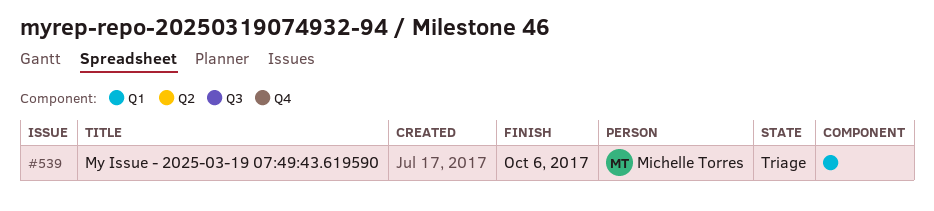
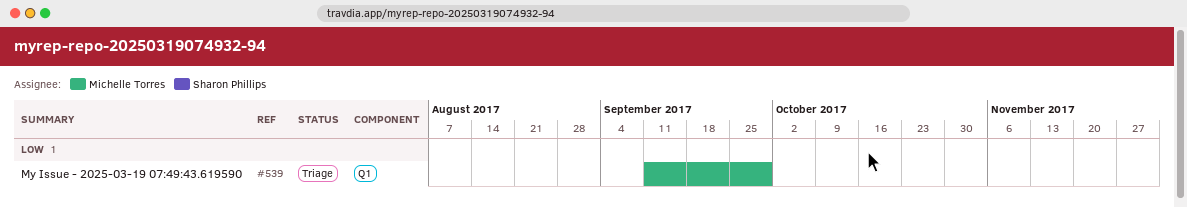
#539, due: Oct 6 -> Sep 29

